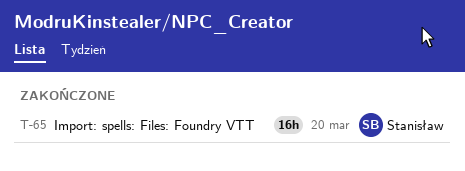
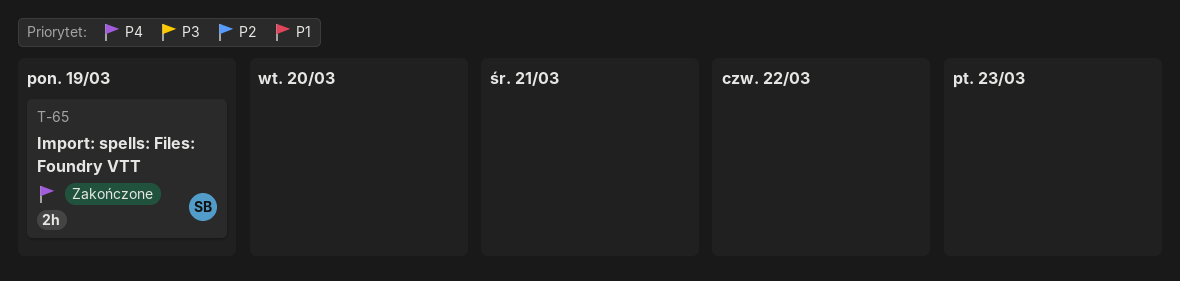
T-65, estimate: 16h -> 2h
T-65, due: Mar 20 -> Mar 19

